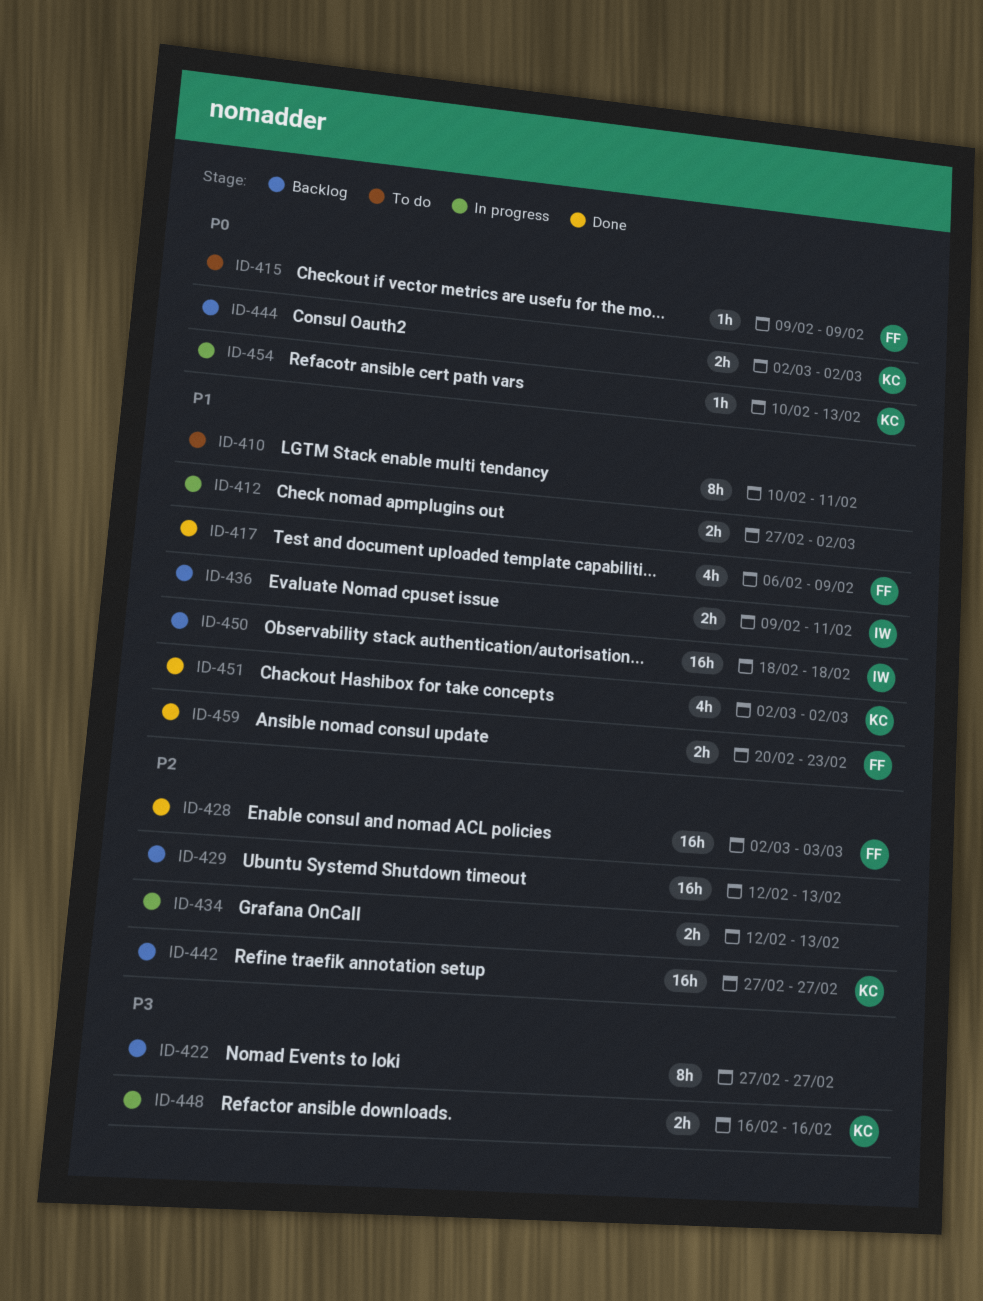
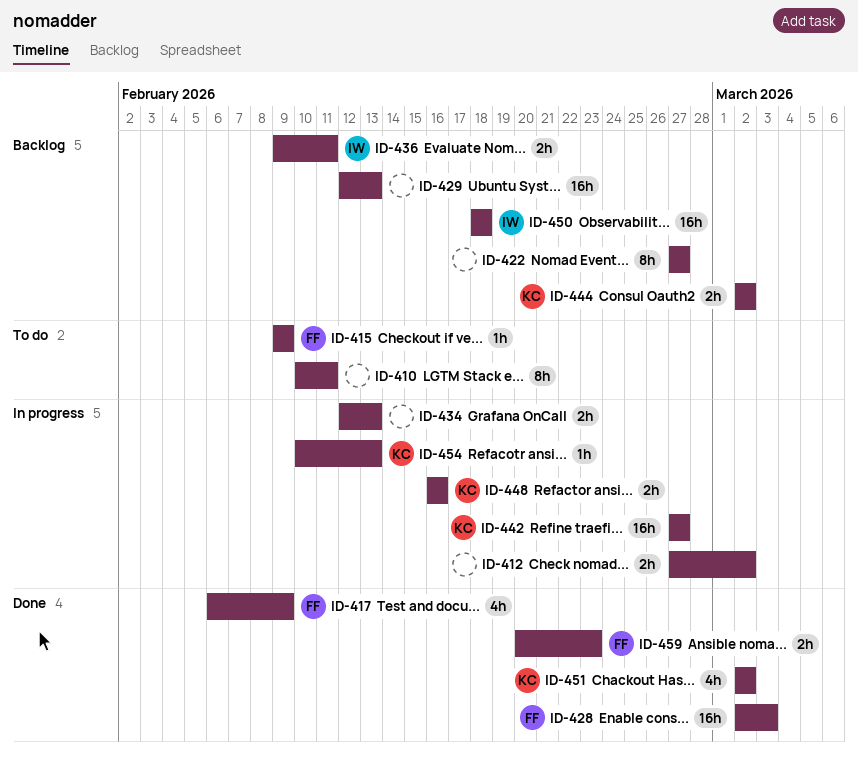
ID-442, status: Backlog -> In progress

